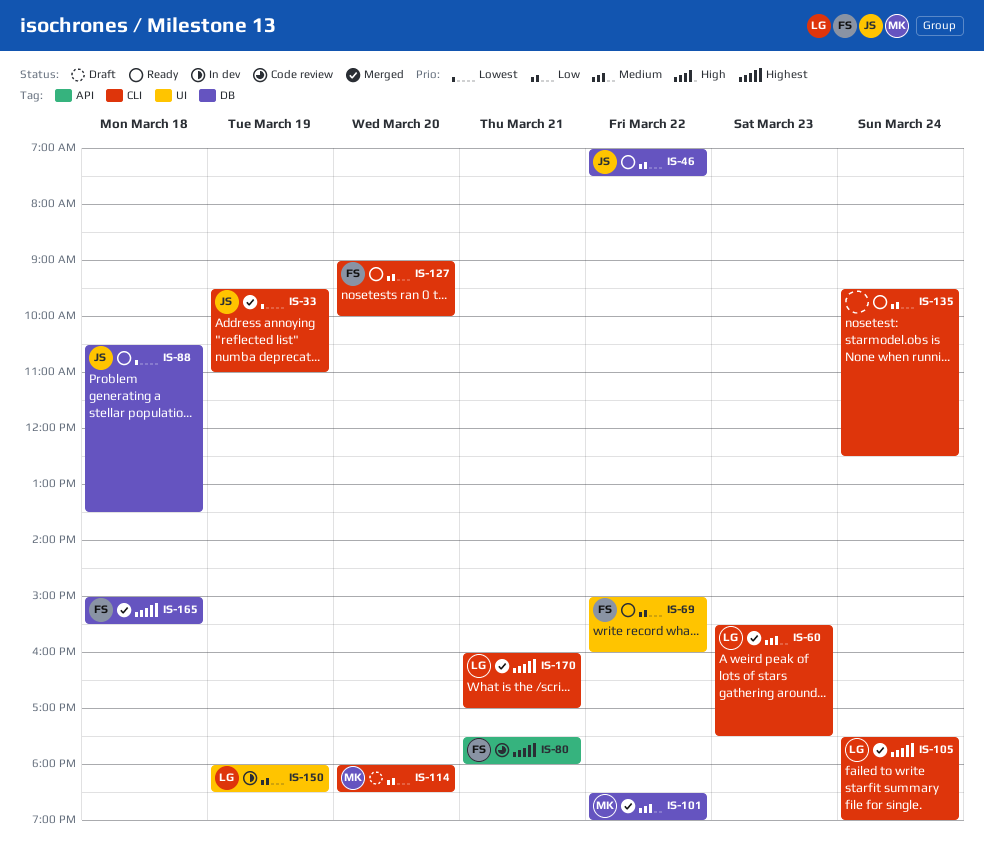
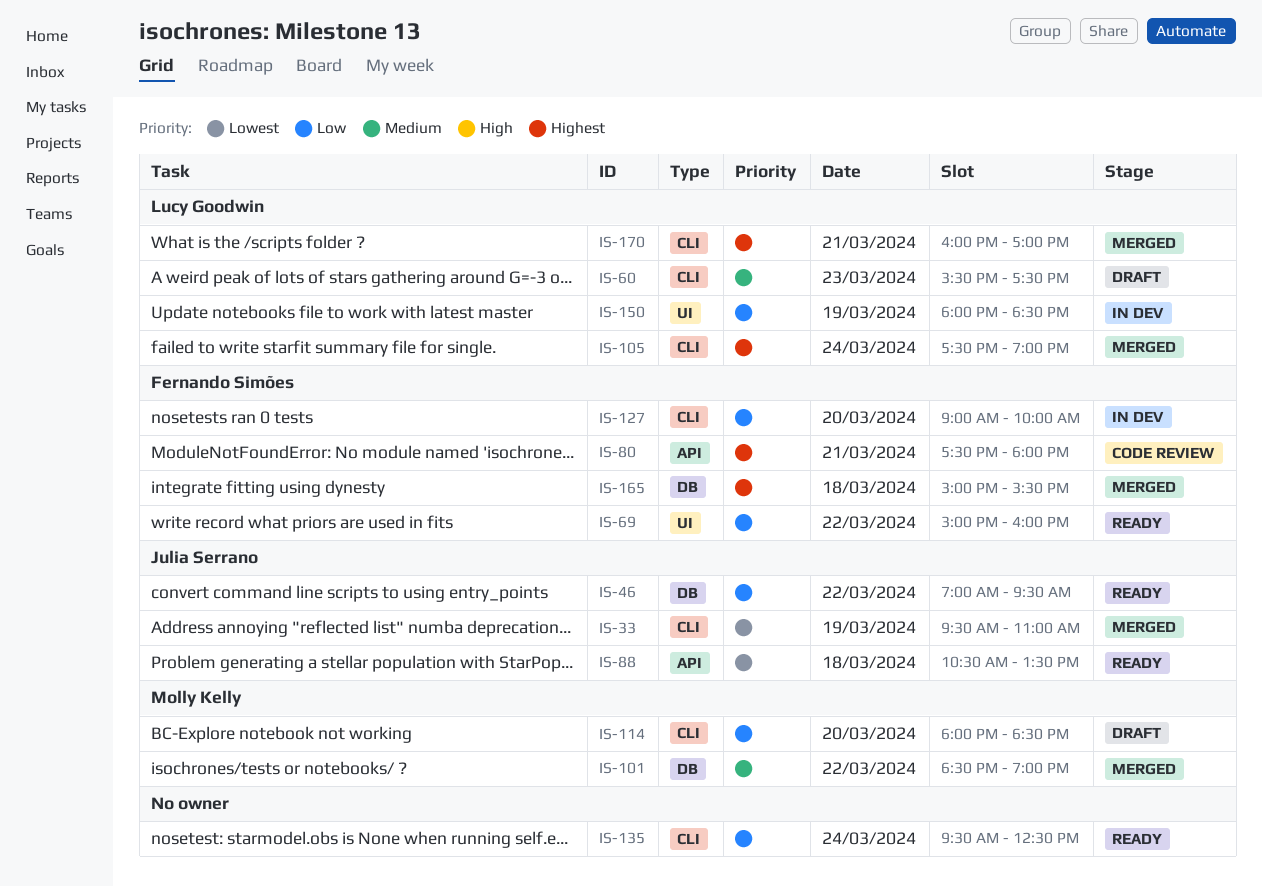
IS-46, ends: 07:30 -> 09:30
IS-60, status: Merged -> Draft
IS-88, label: DB -> API
IS-127, status: Ready -> In dev

